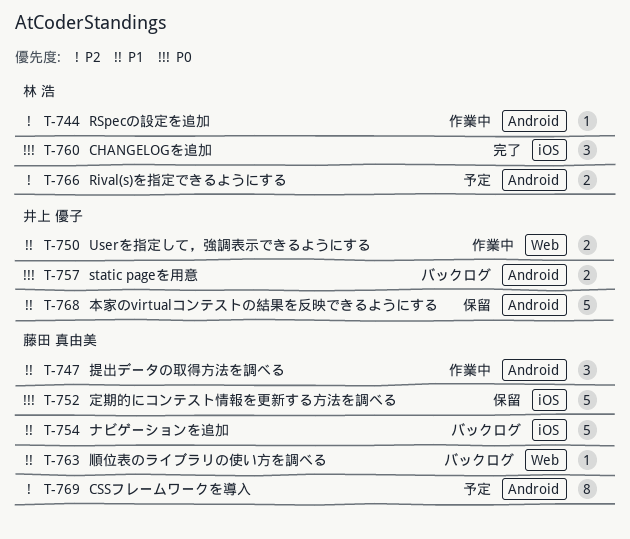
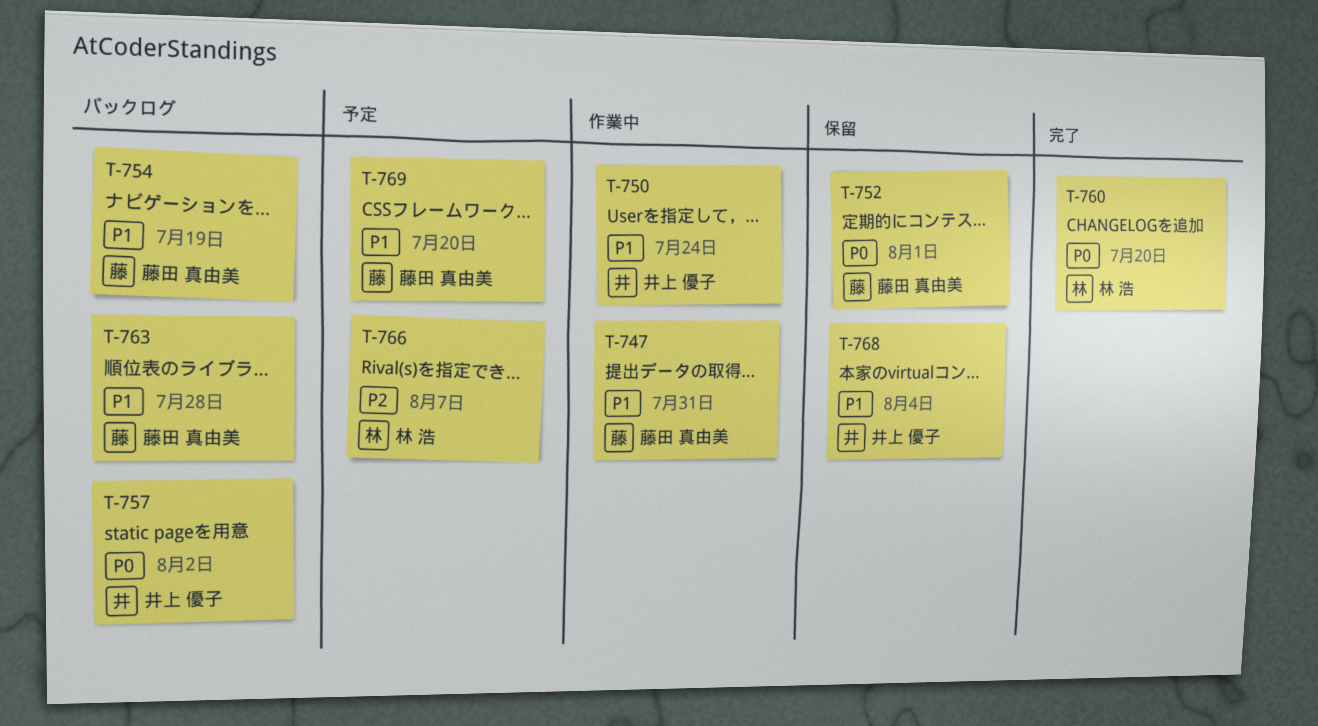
T-744: present -> none
T-769, priority: P2 -> P1

